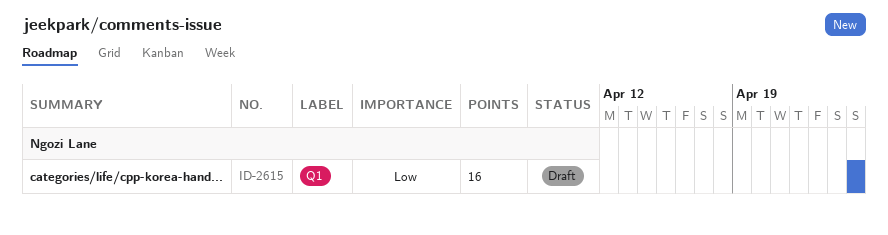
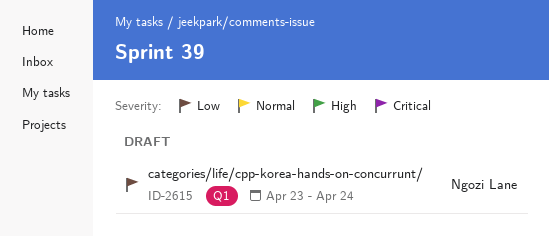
ID-2615, start: Apr 25 -> Apr 23
ID-2615, due: Apr 25 -> Apr 24

